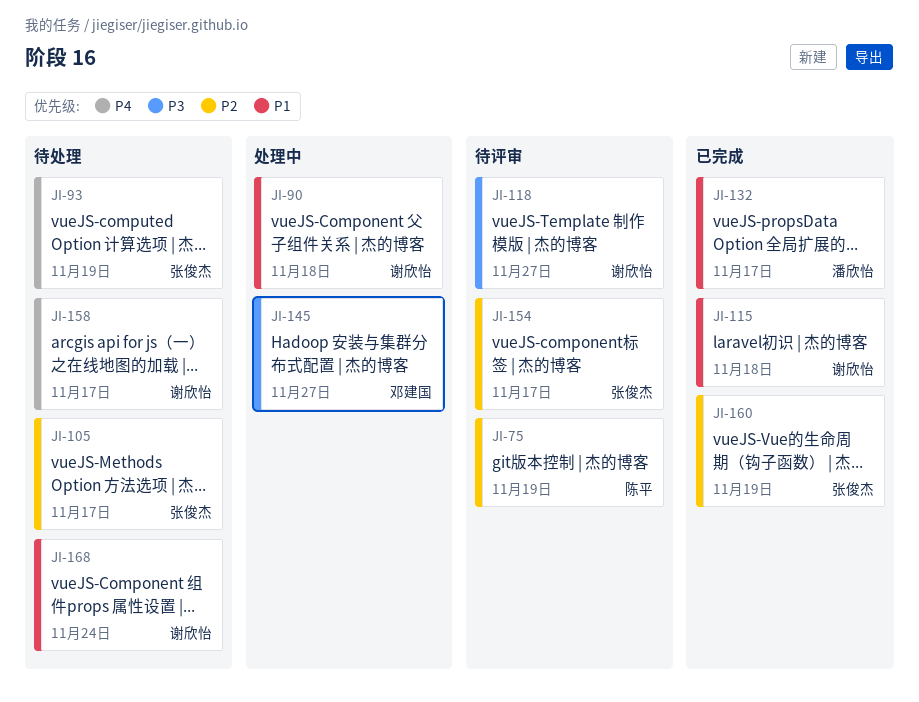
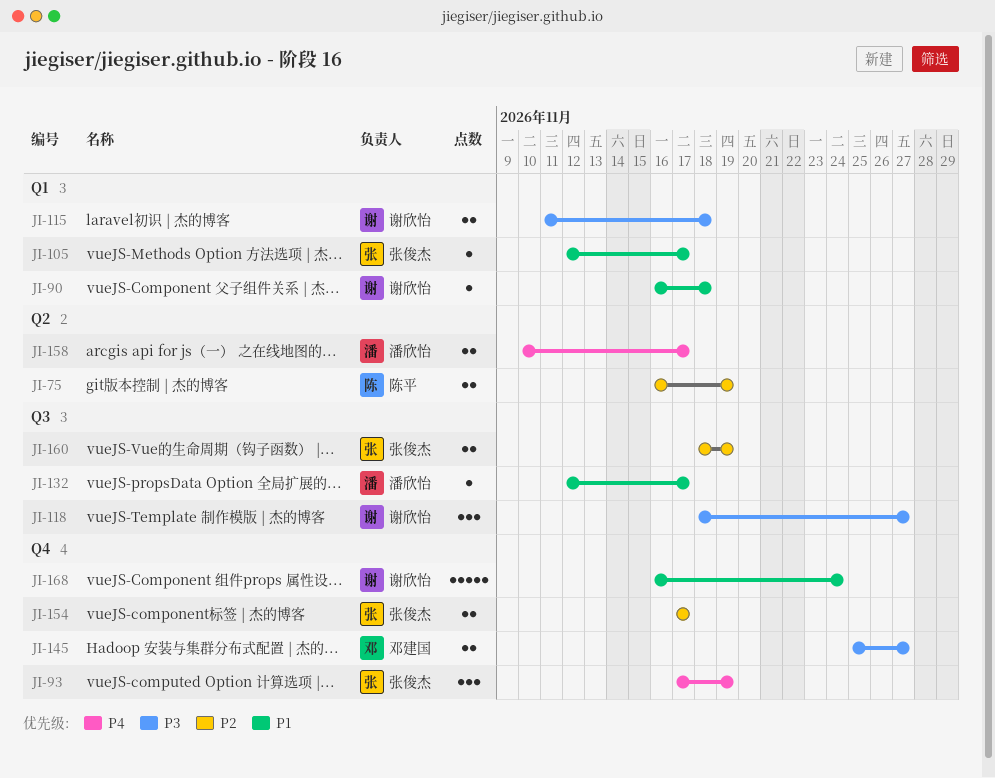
JI-105, priority: P2 -> P1
JI-115, priority: P1 -> P3
JI-158, owner: 谢欣怡 -> 潘欣怡

